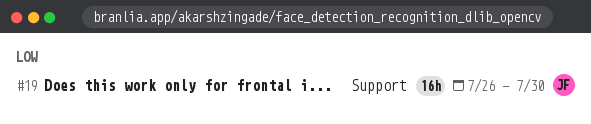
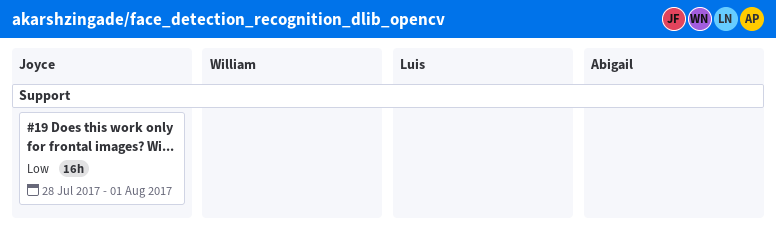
#19, start: Jul 26 -> Jul 28
#19, due: Jul 30 -> Aug 1

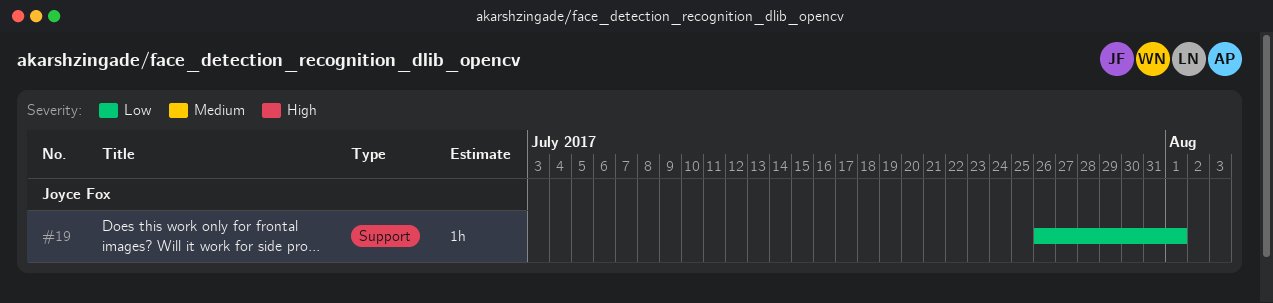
#19, estimate: 16h -> 1h
#19, start: Jul 28 -> Jul 26

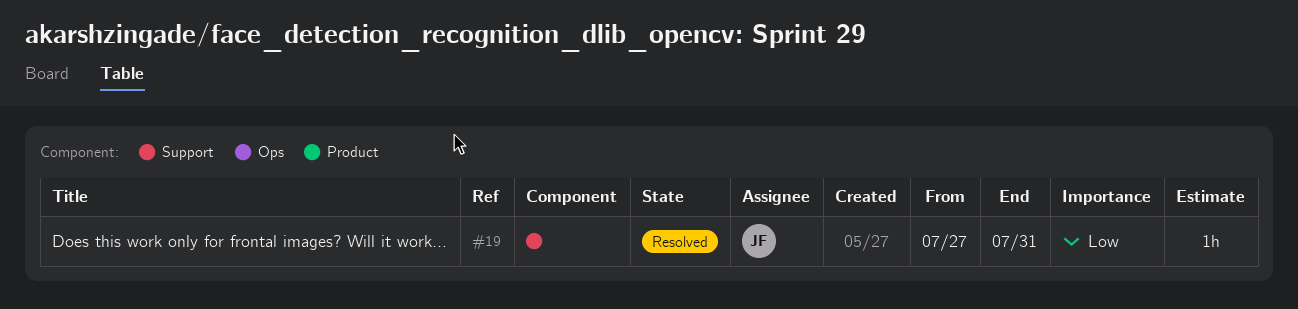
#19, start: Jul 26 -> Jul 27
#19, due: Aug 1 -> Jul 31

